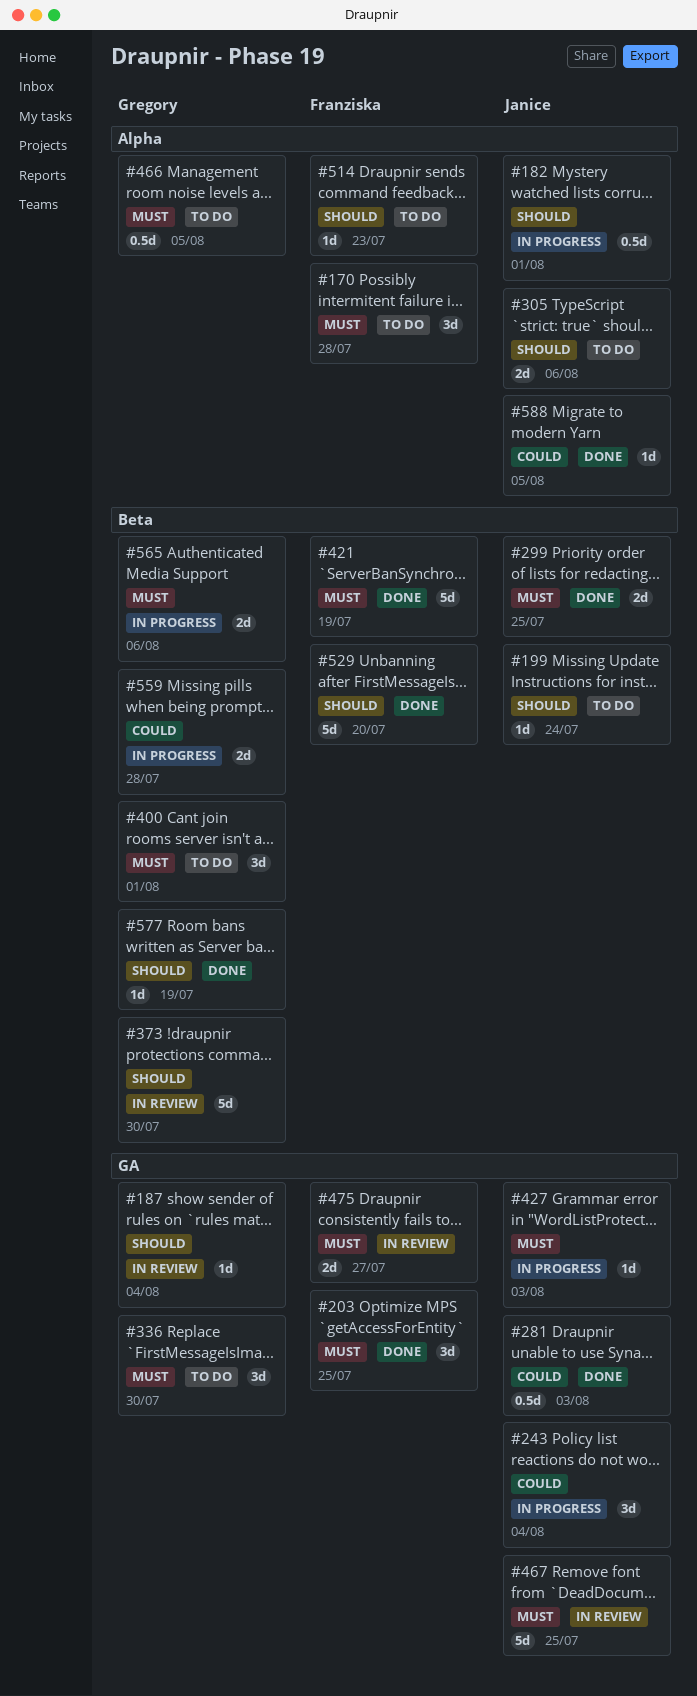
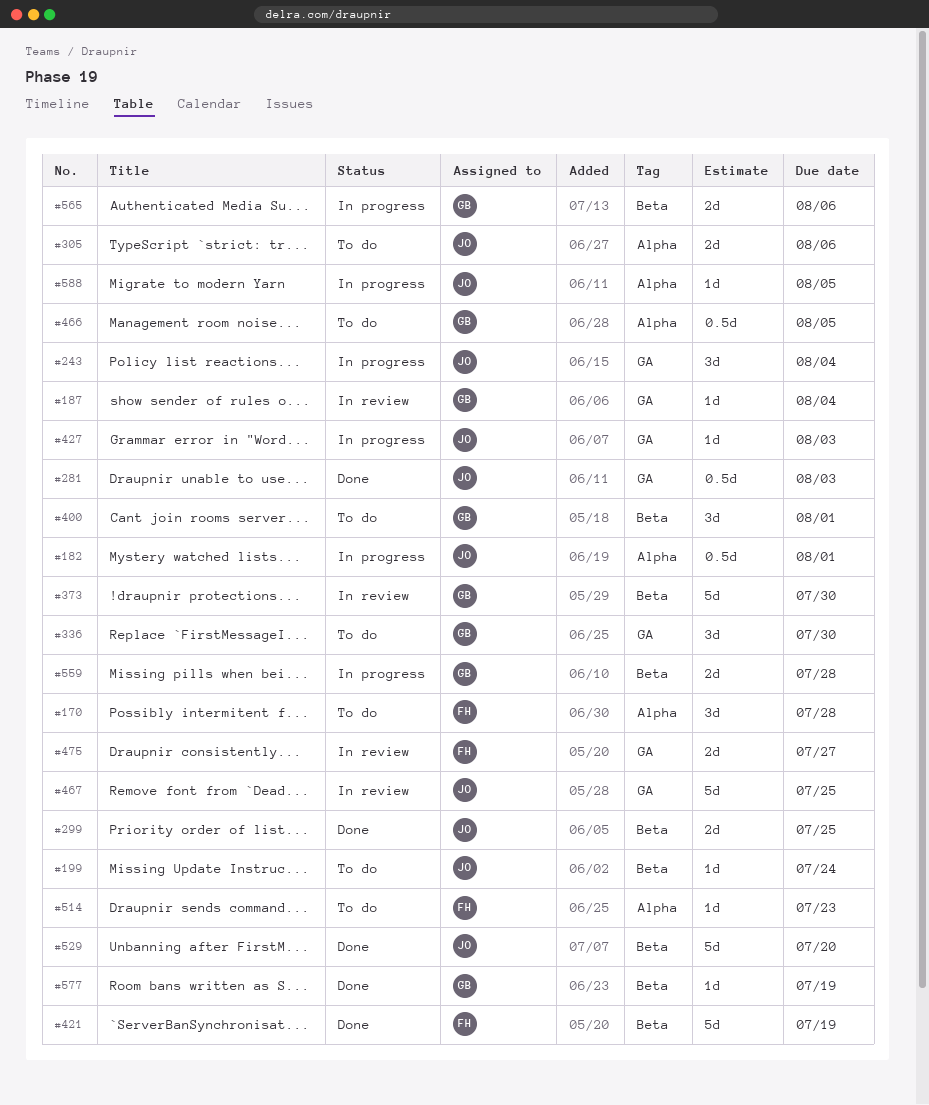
#203: present -> none
#529, owner: Franziska -> Janice
#588, status: Done -> In progress

